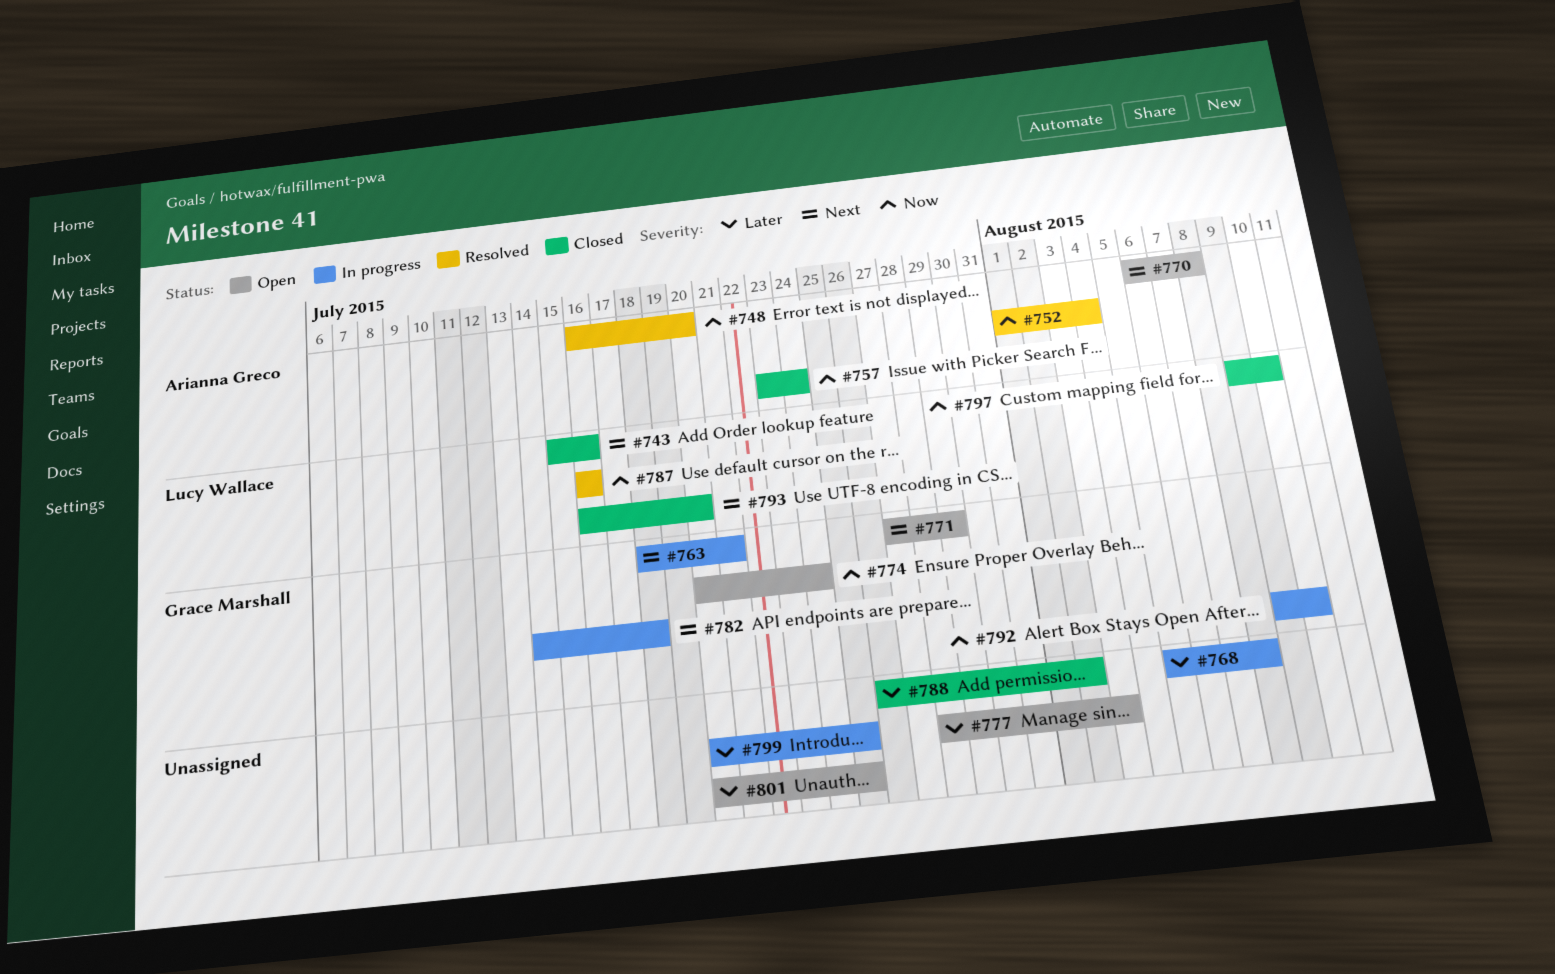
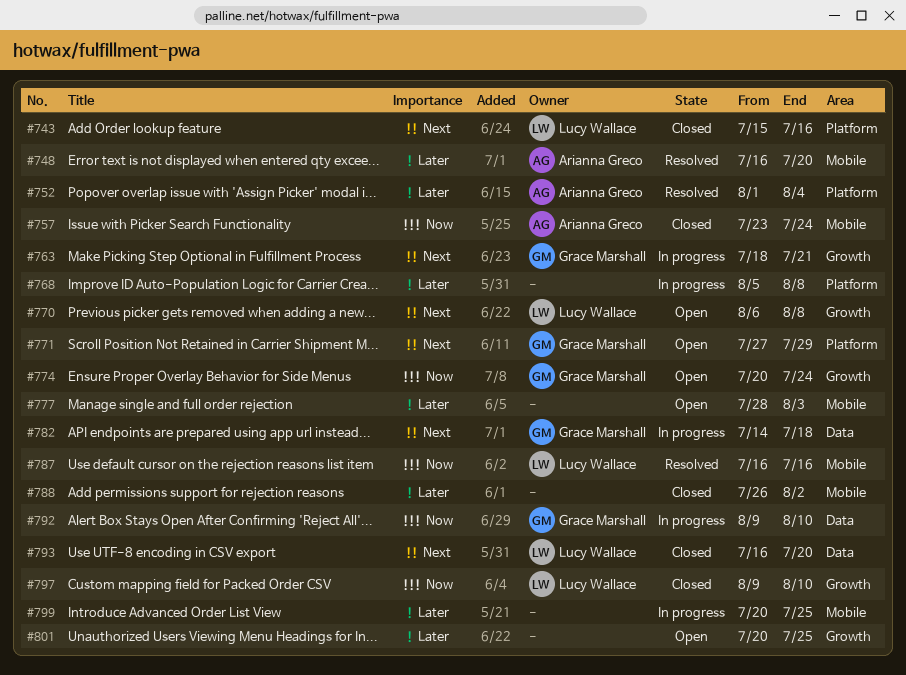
#748, priority: Now -> Later
#752, priority: Now -> Later
#770, owner: Arianna Greco -> Lucy Wallace

